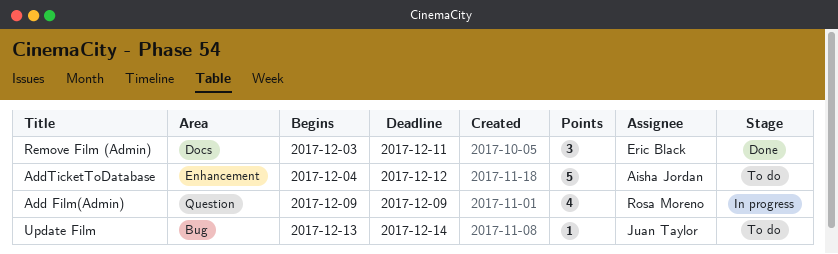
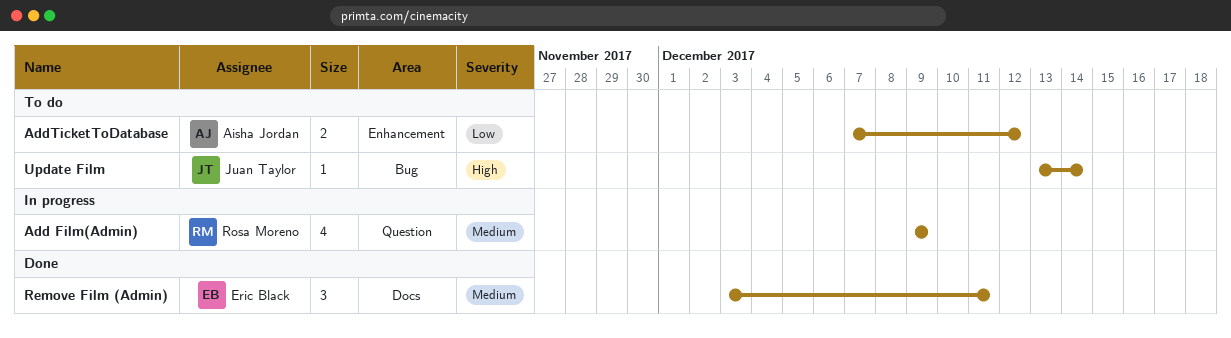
AddTicketToDatabase, estimate: 5 -> 2
AddTicketToDatabase, start: Dec 4 -> Dec 7

